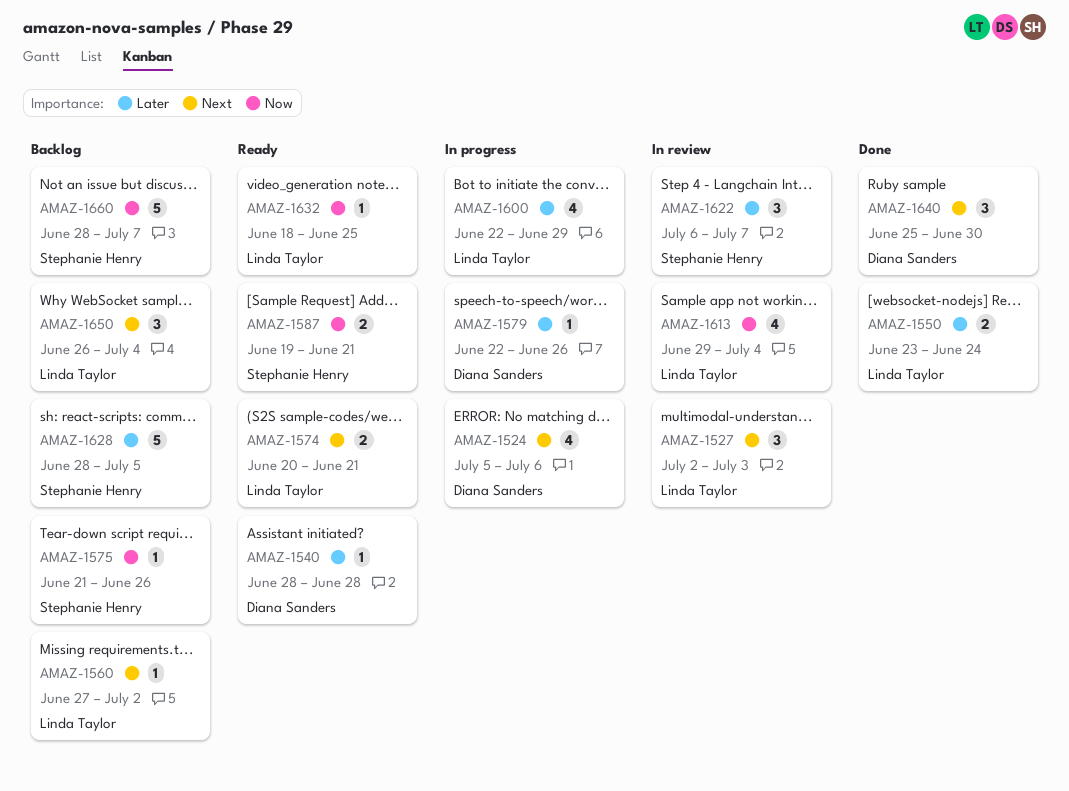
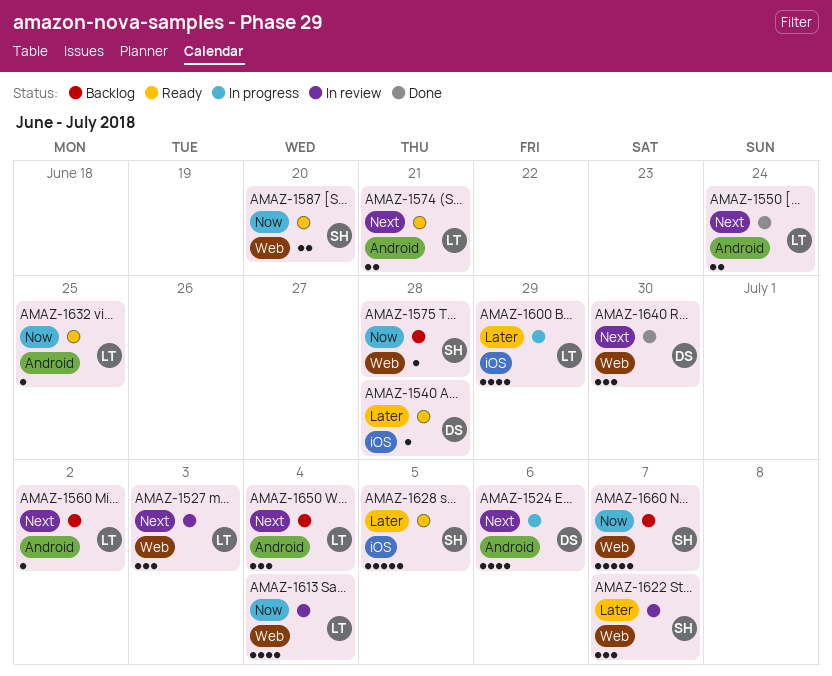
AMAZ-1550, priority: Later -> Next
AMAZ-1575, due: Jun 26 -> Jun 28
AMAZ-1579: present -> none
AMAZ-1587, due: Jun 21 -> Jun 20
AMAZ-1628, status: Backlog -> Ready

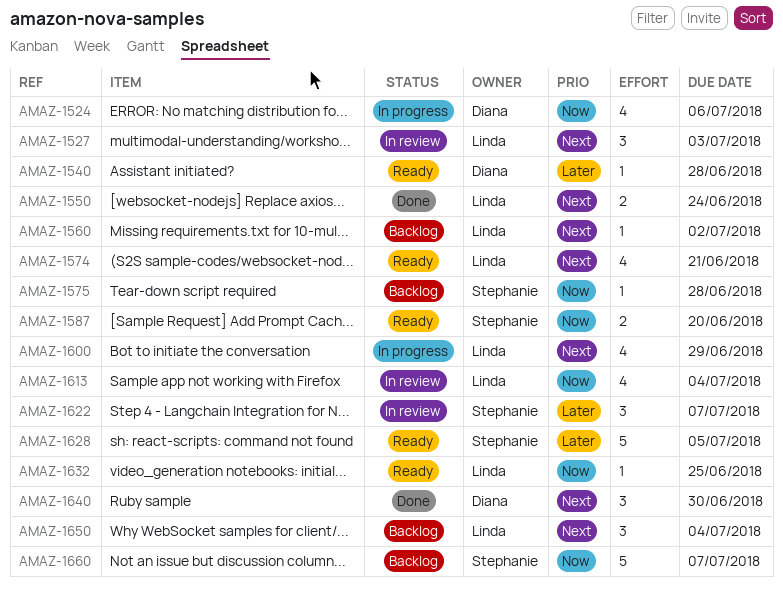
AMAZ-1524, priority: Next -> Now
AMAZ-1574, estimate: 2 -> 4
AMAZ-1600, priority: Later -> Next

